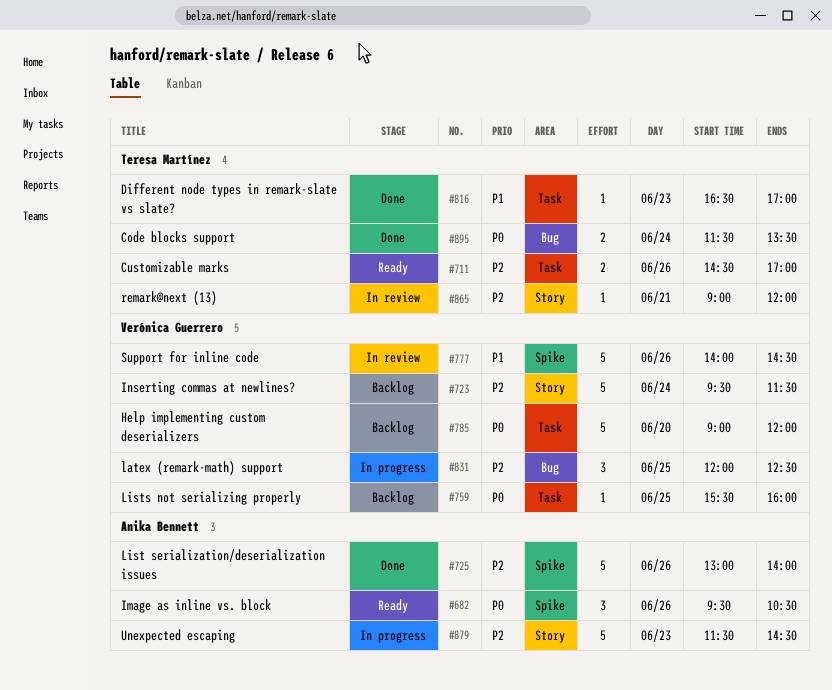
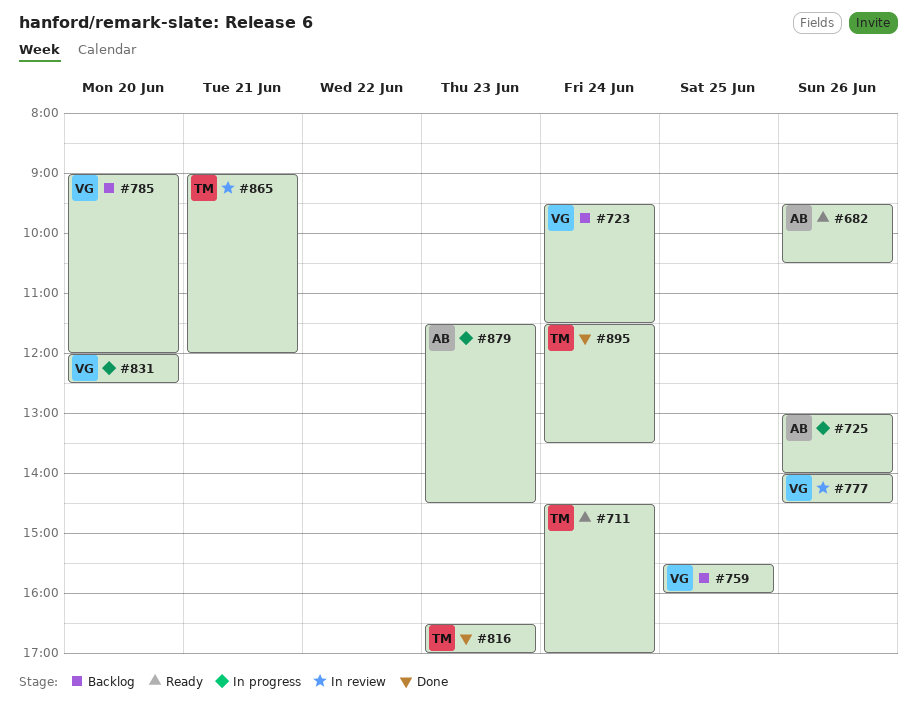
#711, day: Jun 26 -> Jun 24
#725, status: Done -> In progress
#831, day: Jun 25 -> Jun 20

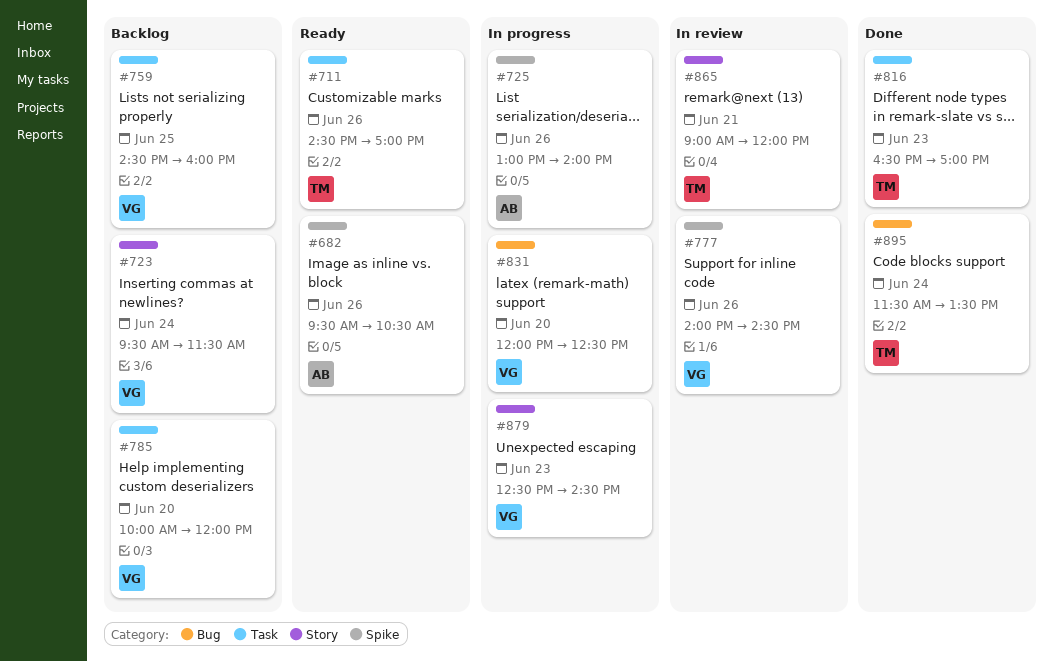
#711, day: Jun 24 -> Jun 26
#759, begins: 15:30 -> 14:30
#785, begins: 09:00 -> 10:00
#879, owner: AB -> VG
#879, begins: 11:30 -> 12:30

